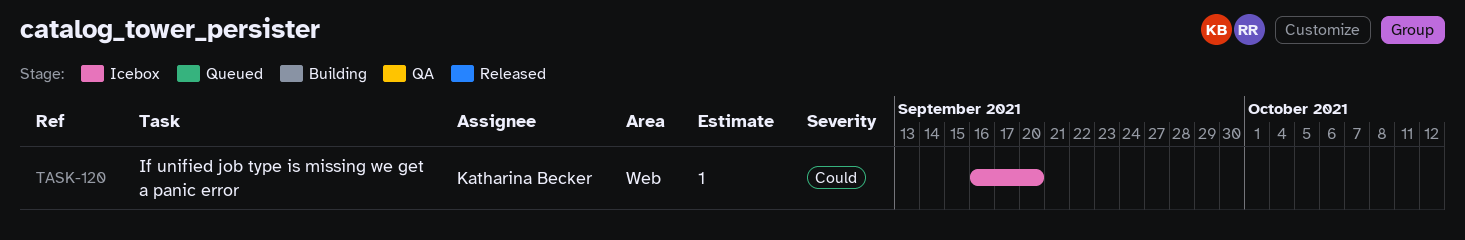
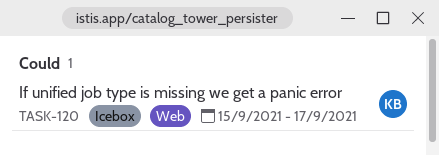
TASK-120, start: Sep 16 -> Sep 15
TASK-120, due: Sep 20 -> Sep 17

